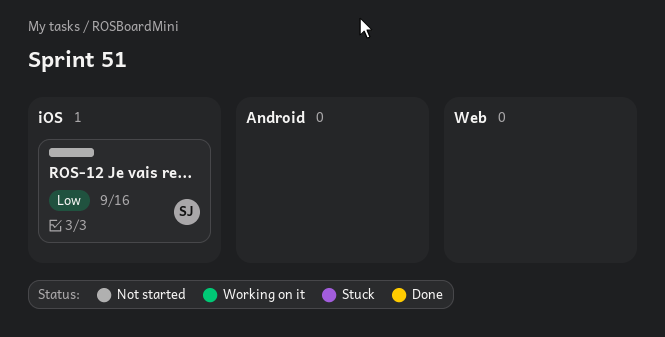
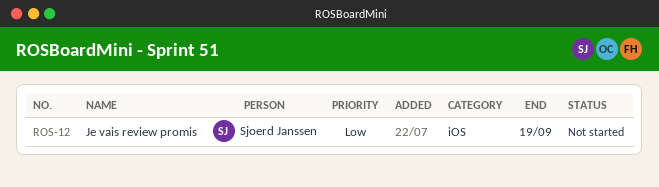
ROS-12, due: Sep 16 -> Sep 19

